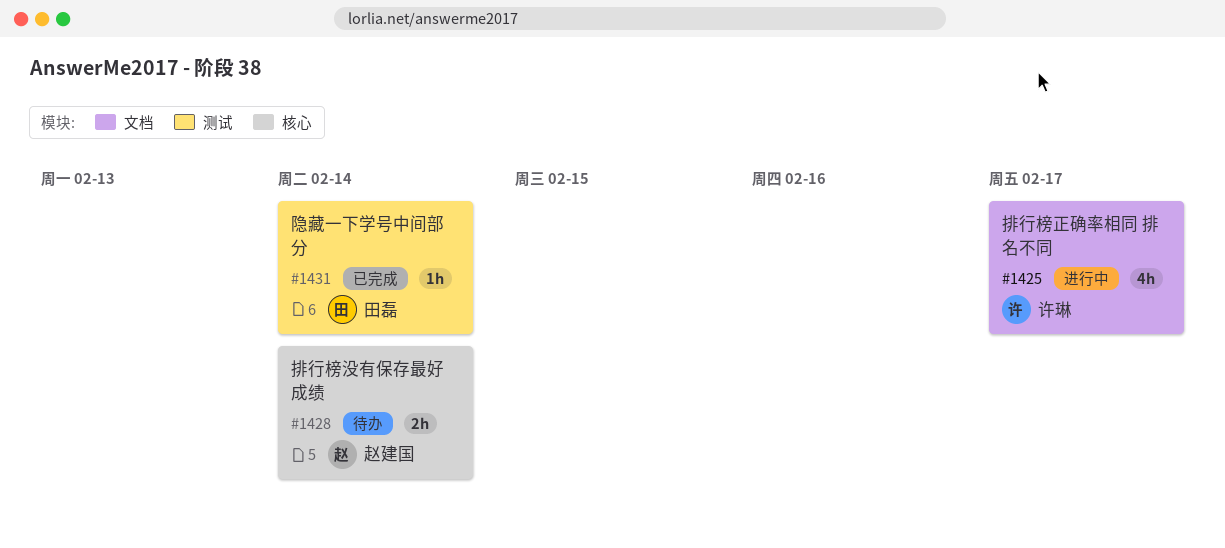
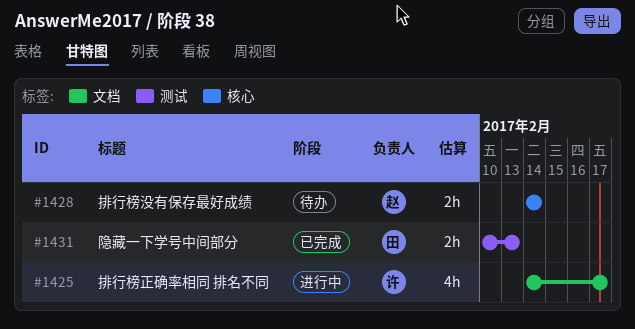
#1431, estimate: 1h -> 2h
#1431, due: Feb 14 -> Feb 13

